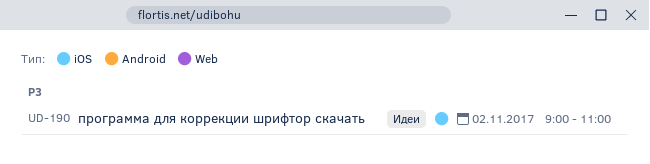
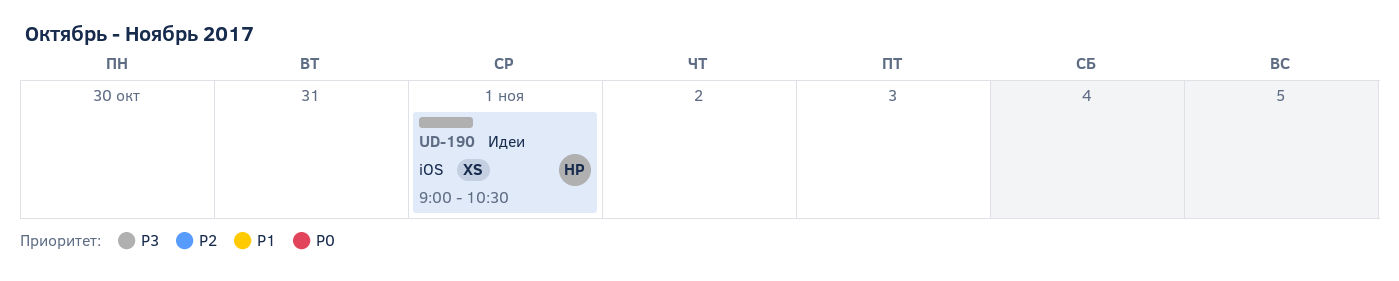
UD-190, day: Nov 2 -> Nov 1
UD-190, ends: 11:00 -> 10:30

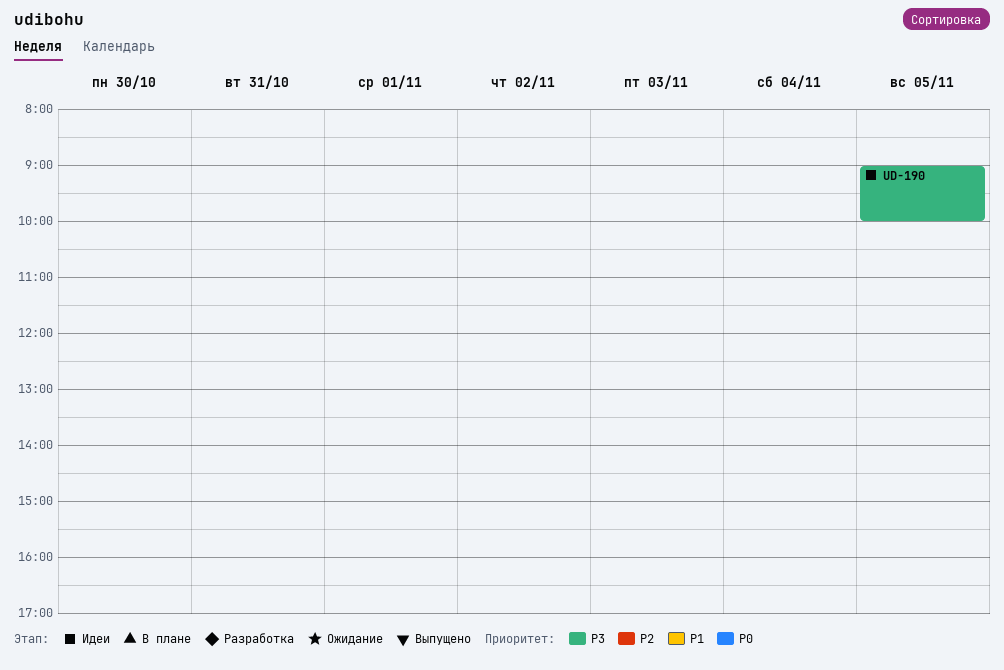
UD-190, day: Nov 1 -> Nov 5
UD-190, ends: 10:30 -> 10:00

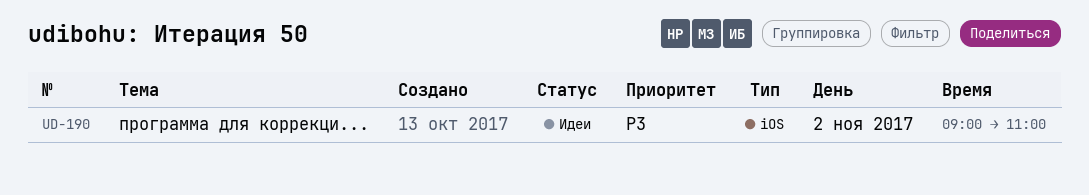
UD-190, day: Nov 5 -> Nov 2
UD-190, ends: 10:00 -> 11:00

